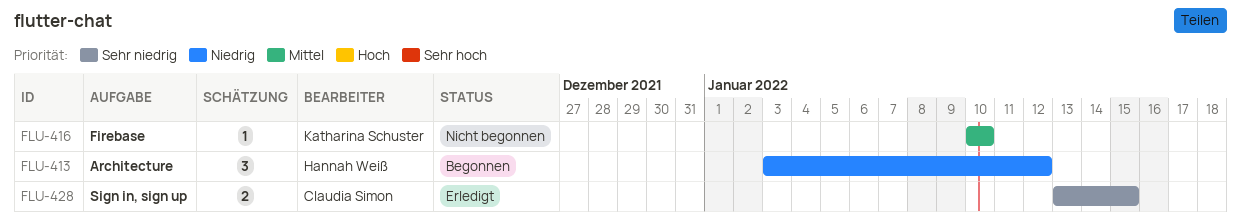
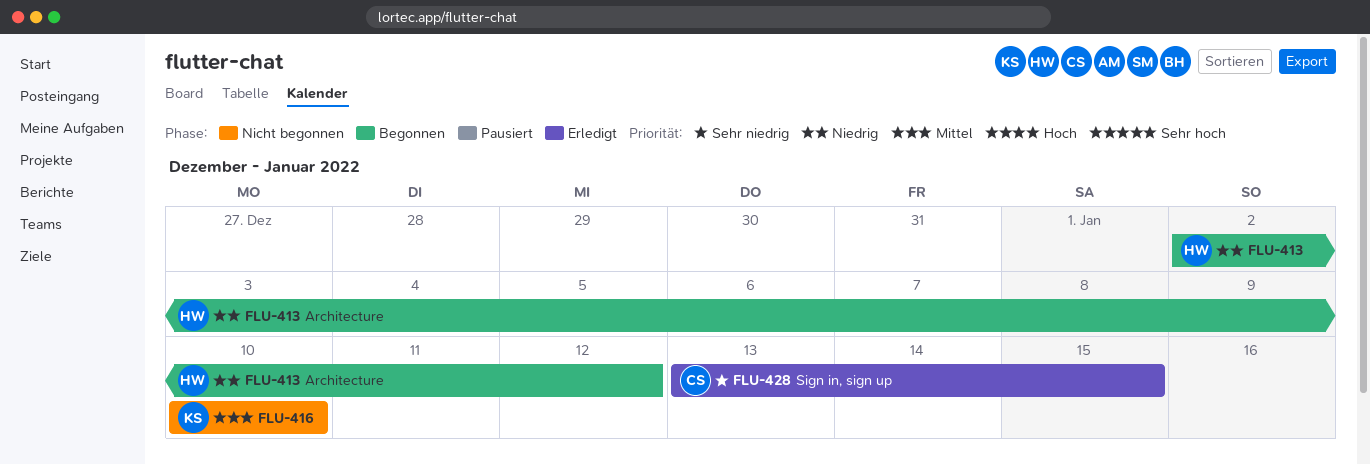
FLU-413, start: Jan 3 -> Jan 2

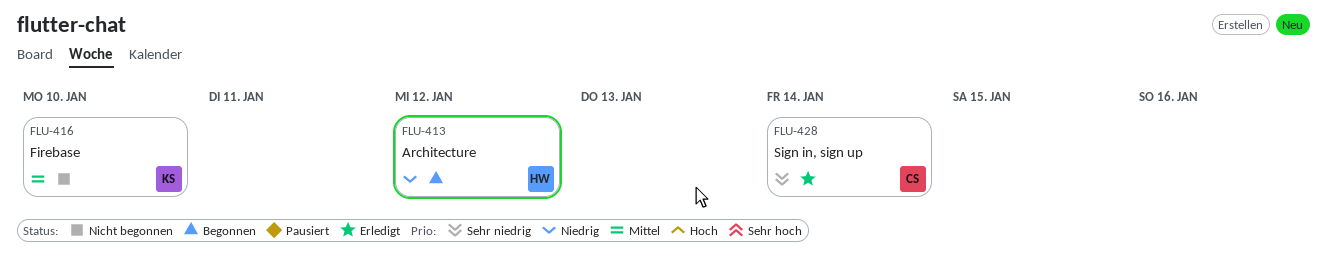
FLU-428, due: Jan 15 -> Jan 14

